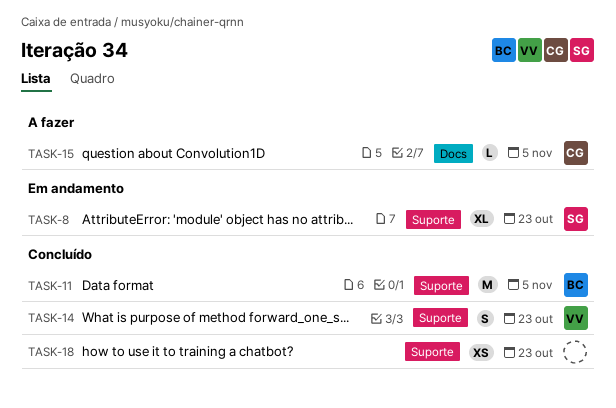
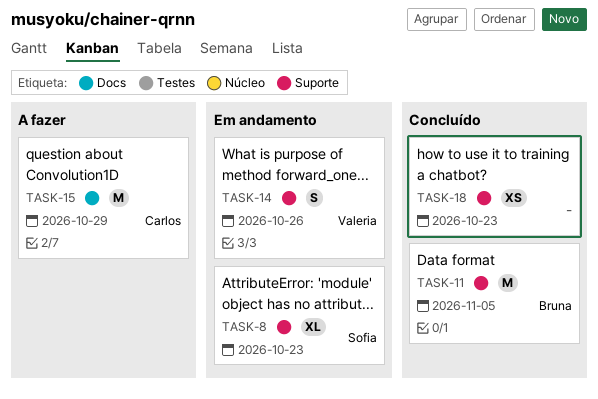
TASK-14, status: Concluído -> Em andamento
TASK-14, due: Oct 23 -> Oct 26
TASK-15, estimate: L -> M
TASK-15, due: Nov 5 -> Oct 29

